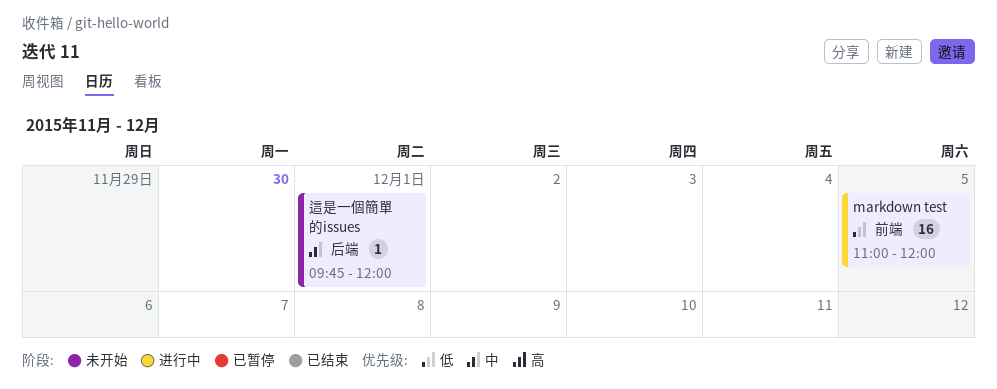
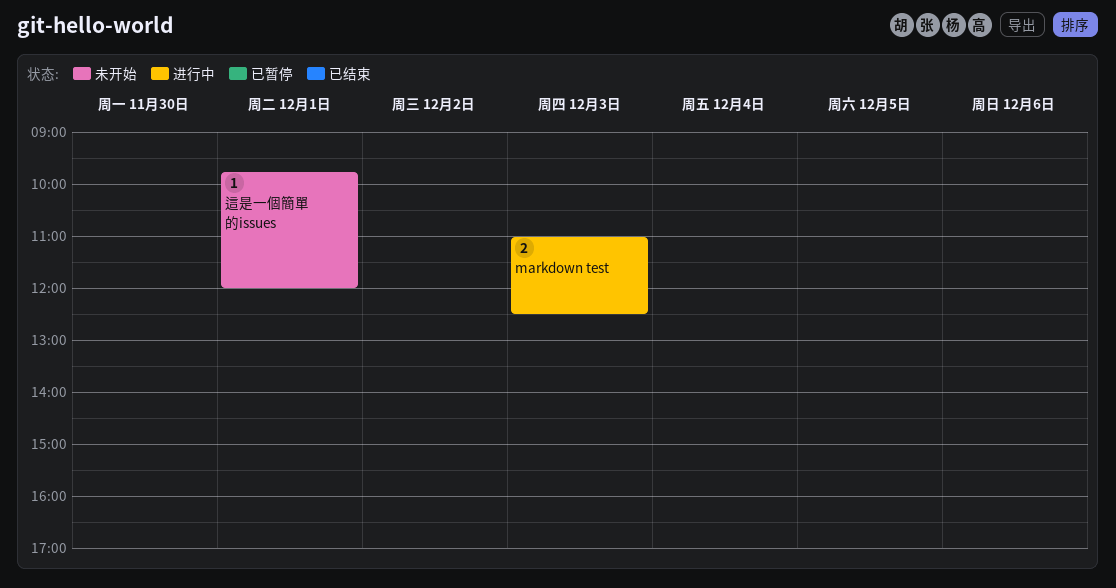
markdown test, estimate: 16 -> 2
markdown test, day: Dec 5 -> Dec 3
markdown test, ends: 12:00 -> 12:30

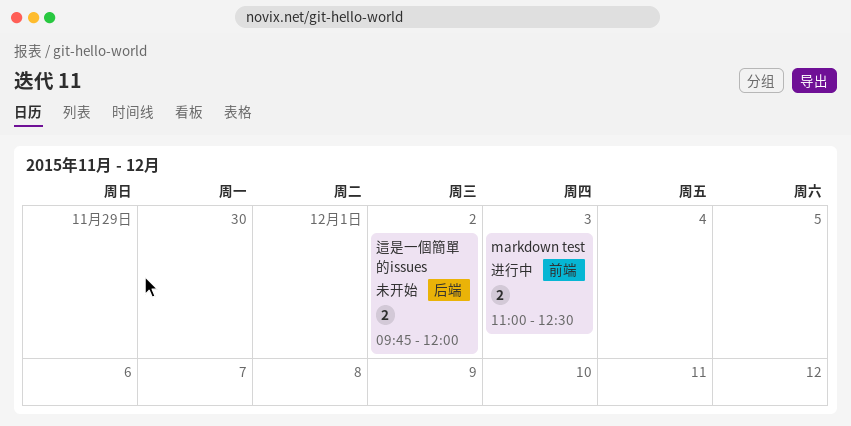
這是一個簡單的issues, estimate: 1 -> 2
這是一個簡單的issues, day: Dec 1 -> Dec 2

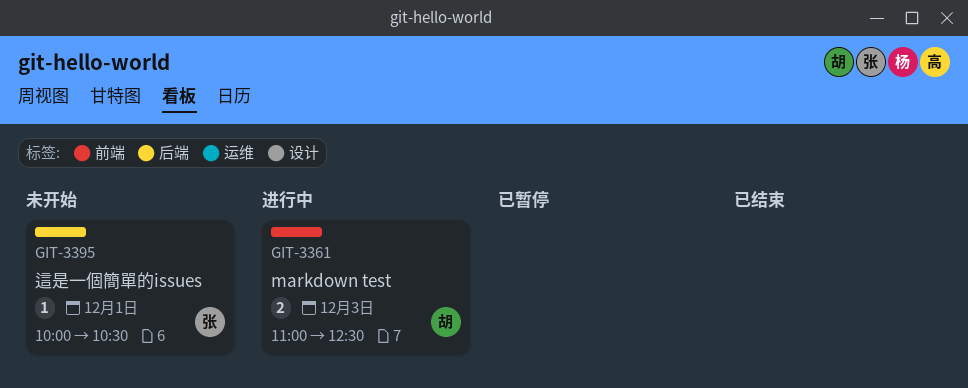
這是一個簡單的issues, estimate: 2 -> 1
這是一個簡單的issues, day: Dec 2 -> Dec 1
這是一個簡單的issues, begins: 09:45 -> 10:00
這是一個簡單的issues, ends: 12:00 -> 10:30

